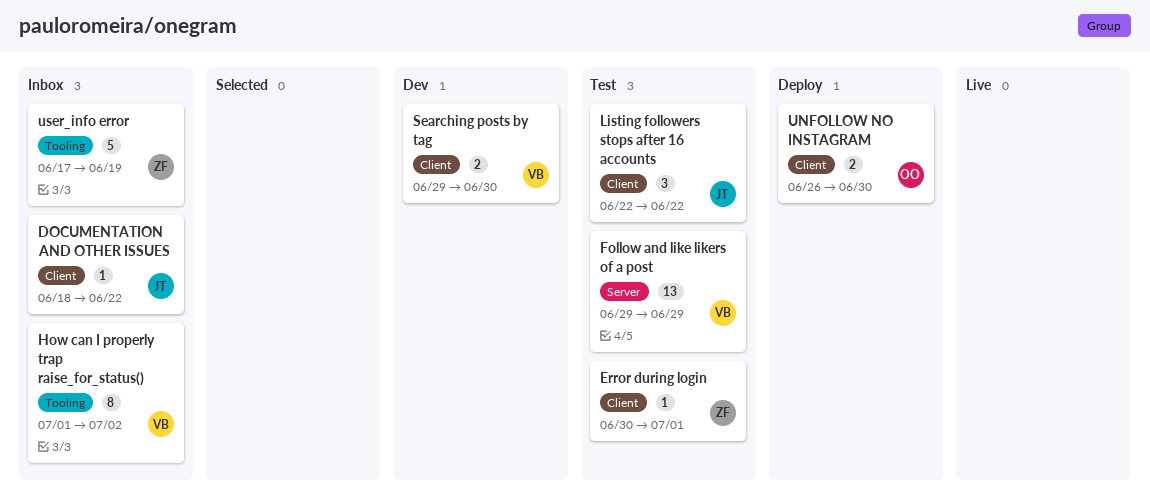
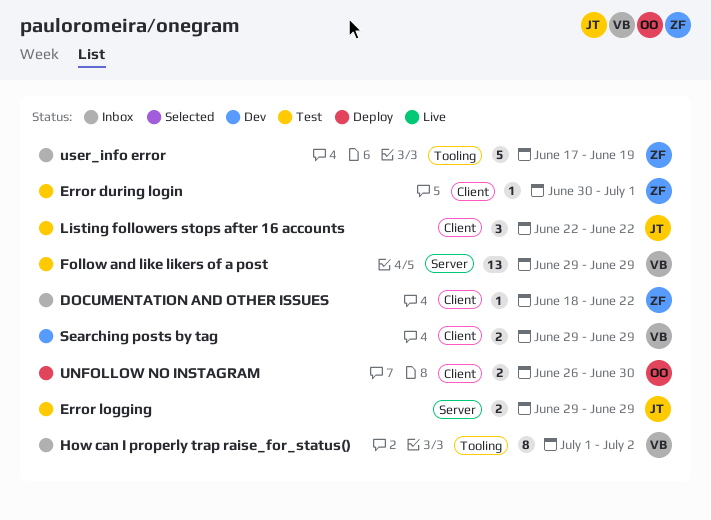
DOCUMENTATION AND OTHER ISSUES, owner: JT -> ZF
Error logging: none -> present
Searching posts by tag, due: Jun 30 -> Jun 29

